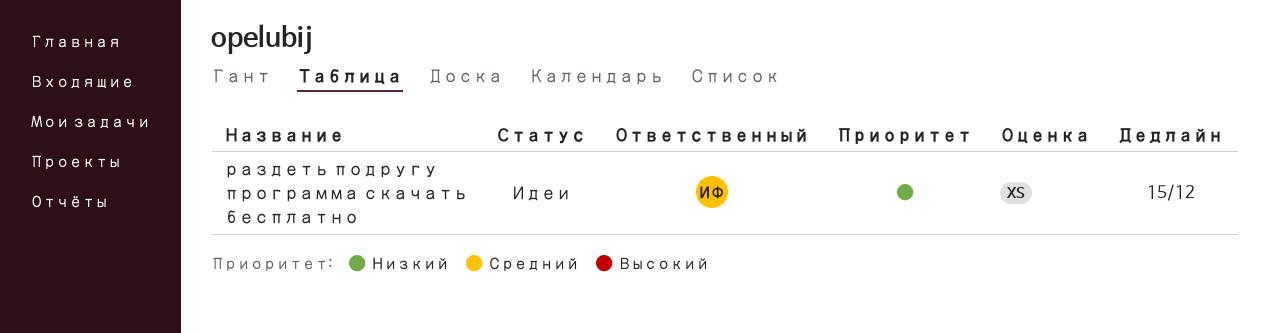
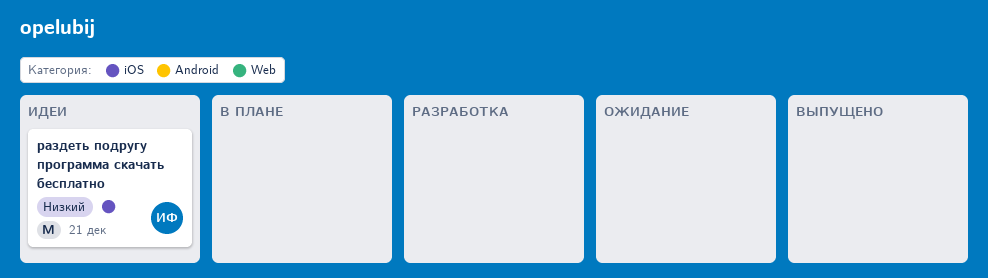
раздеть подругу программа скачать бесплатно, estimate: XS -> M
раздеть подругу программа скачать бесплатно, due: Dec 15 -> Dec 21

